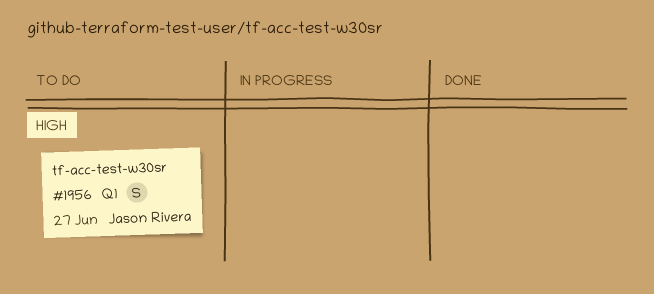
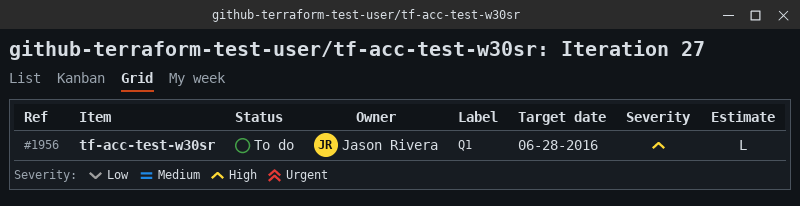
#1956, estimate: S -> L
#1956, due: Jun 27 -> Jun 28

